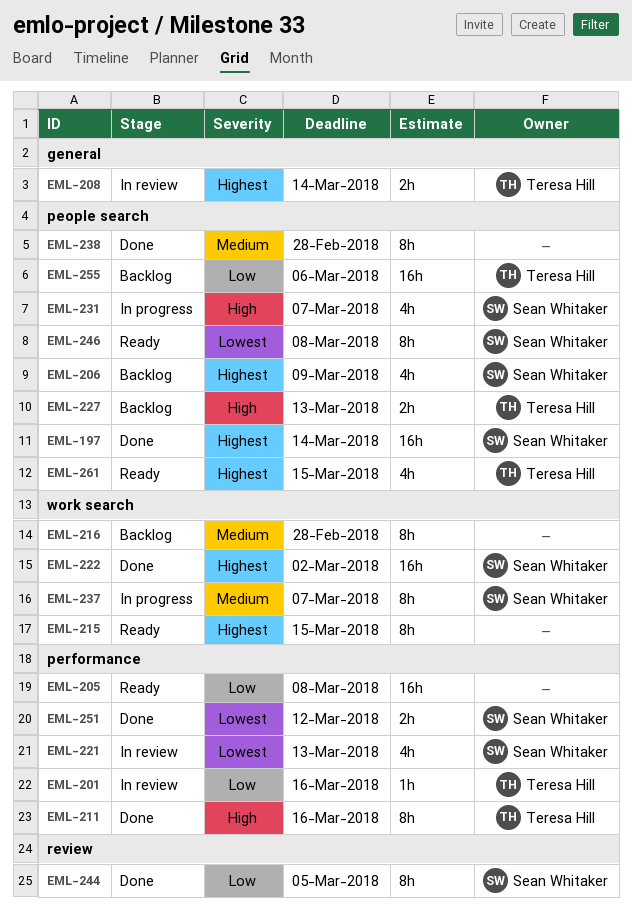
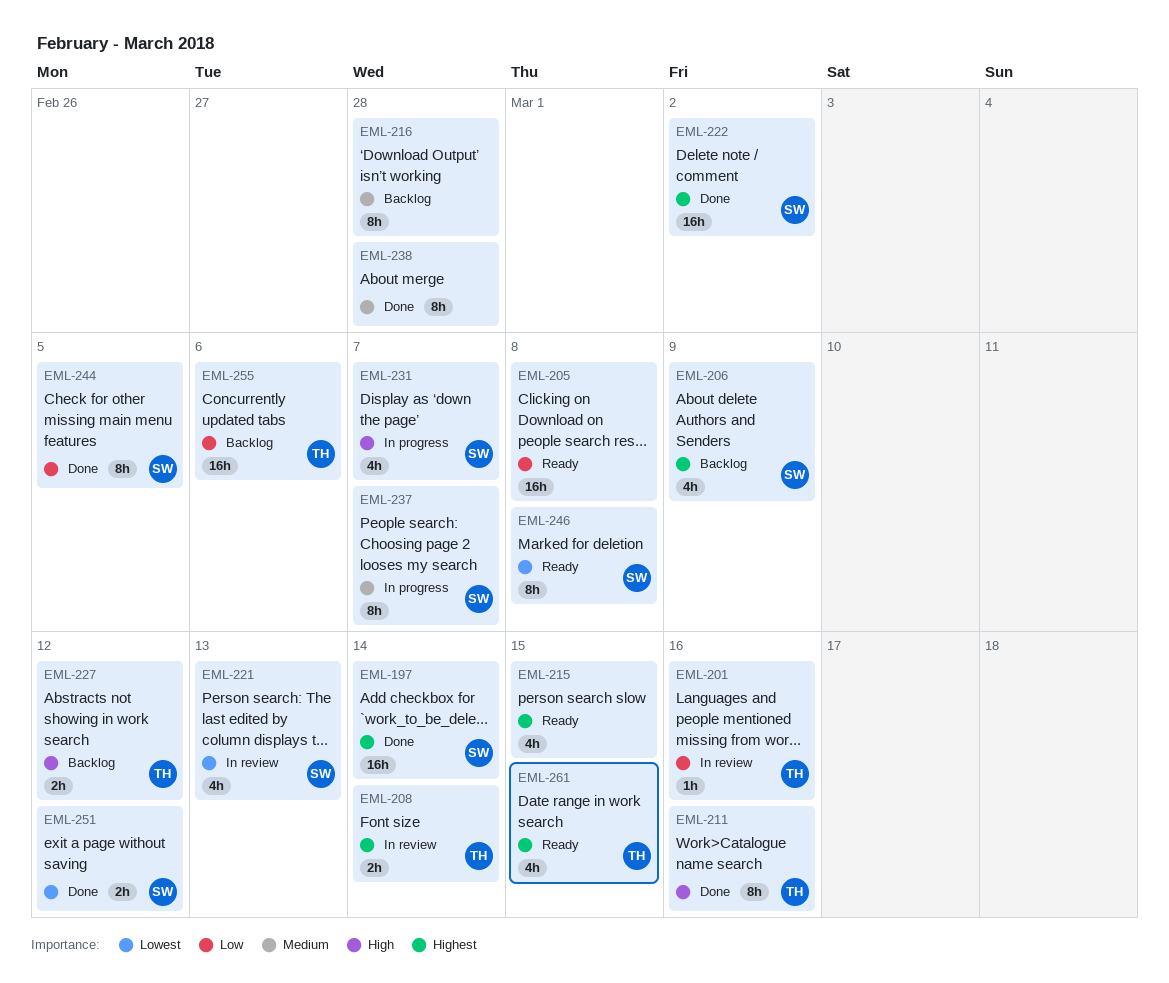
EML-215, estimate: 8h -> 4h
EML-227, due: Mar 13 -> Mar 12

